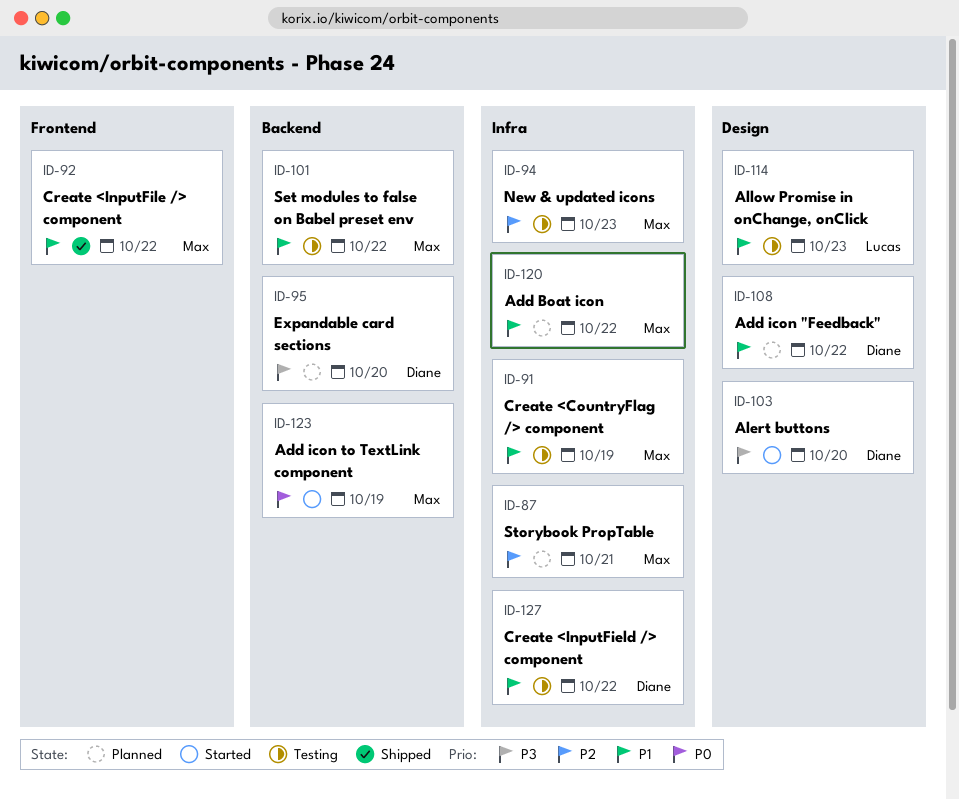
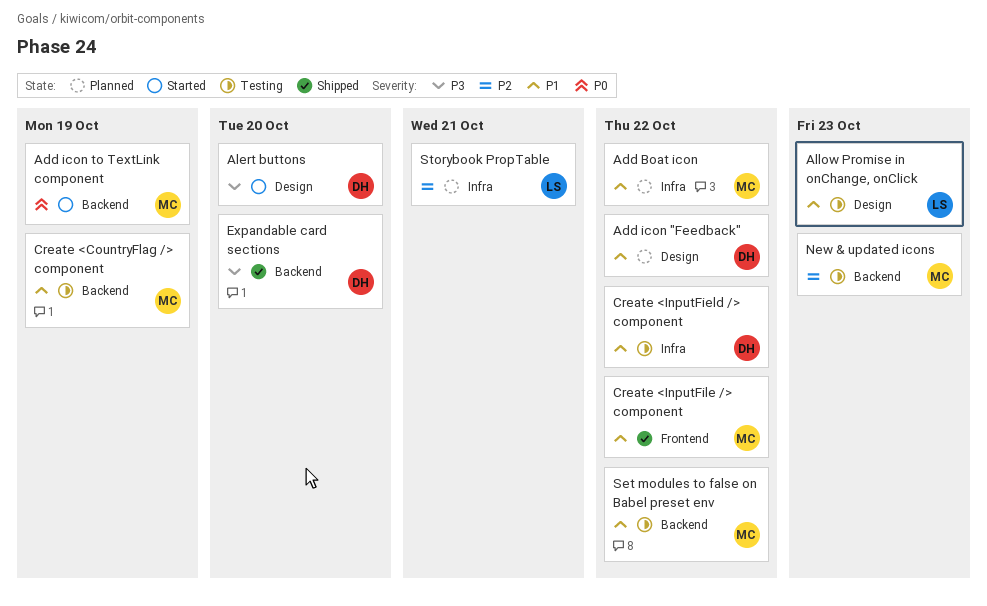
Create <CountryFlag /> component, label: Infra -> Backend
Expandable card sections, status: Planned -> Shipped
New & updated icons, label: Infra -> Backend
Storybook PropTable, owner: Max -> Lucas

